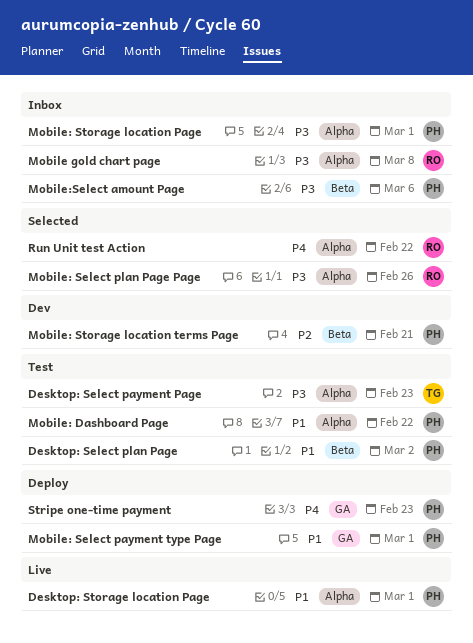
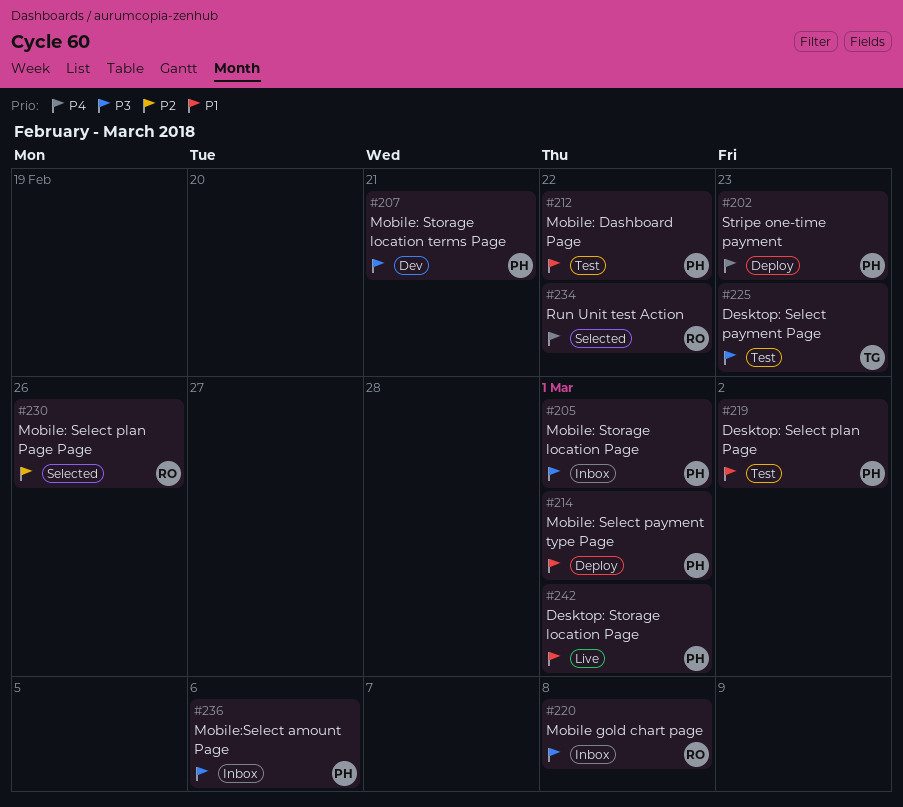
Mobile: Select plan Page Page, priority: P3 -> P2
Mobile: Storage location terms Page, priority: P2 -> P3

